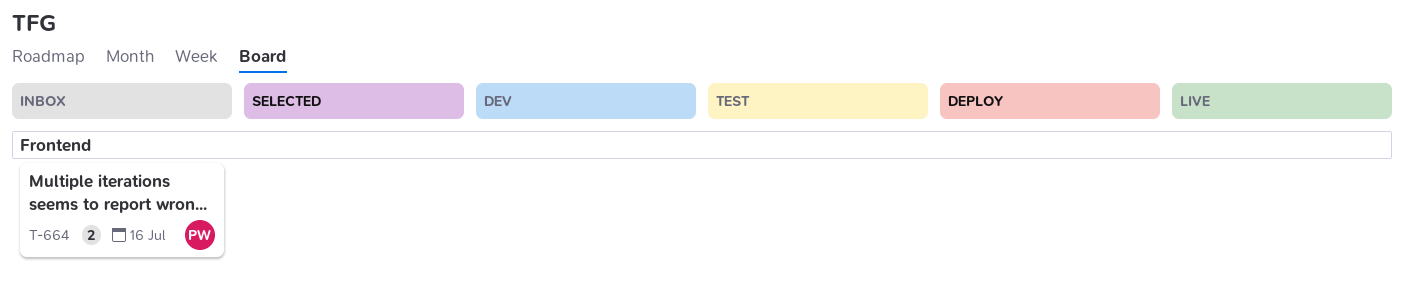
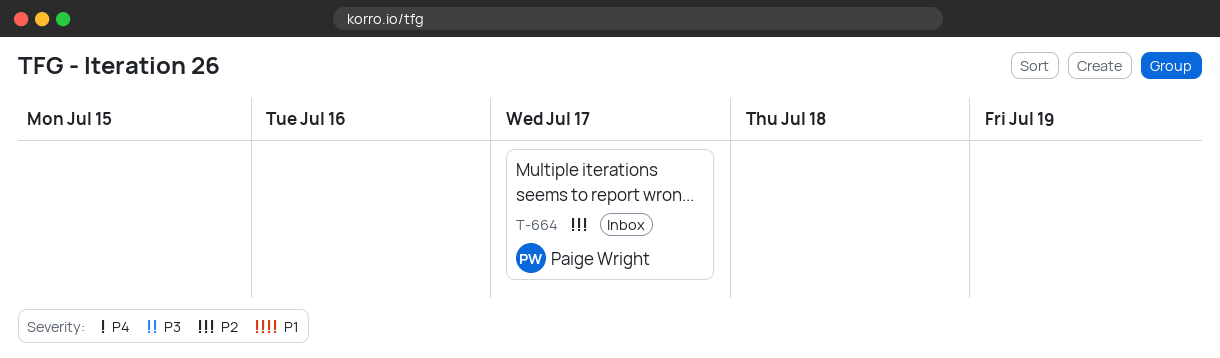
T-664, due: Jul 16 -> Jul 17

